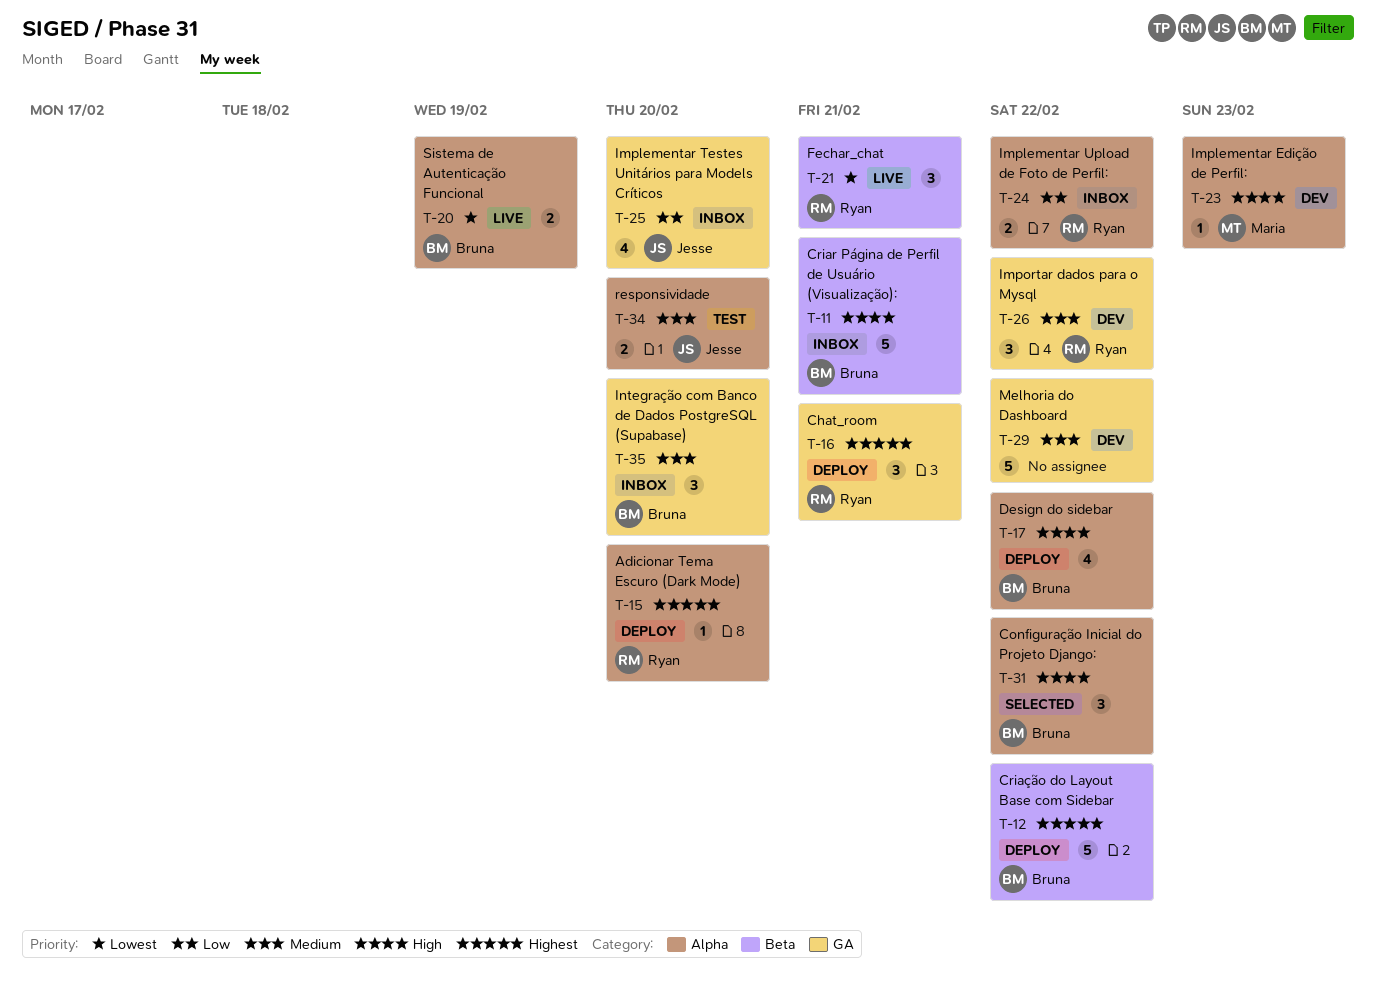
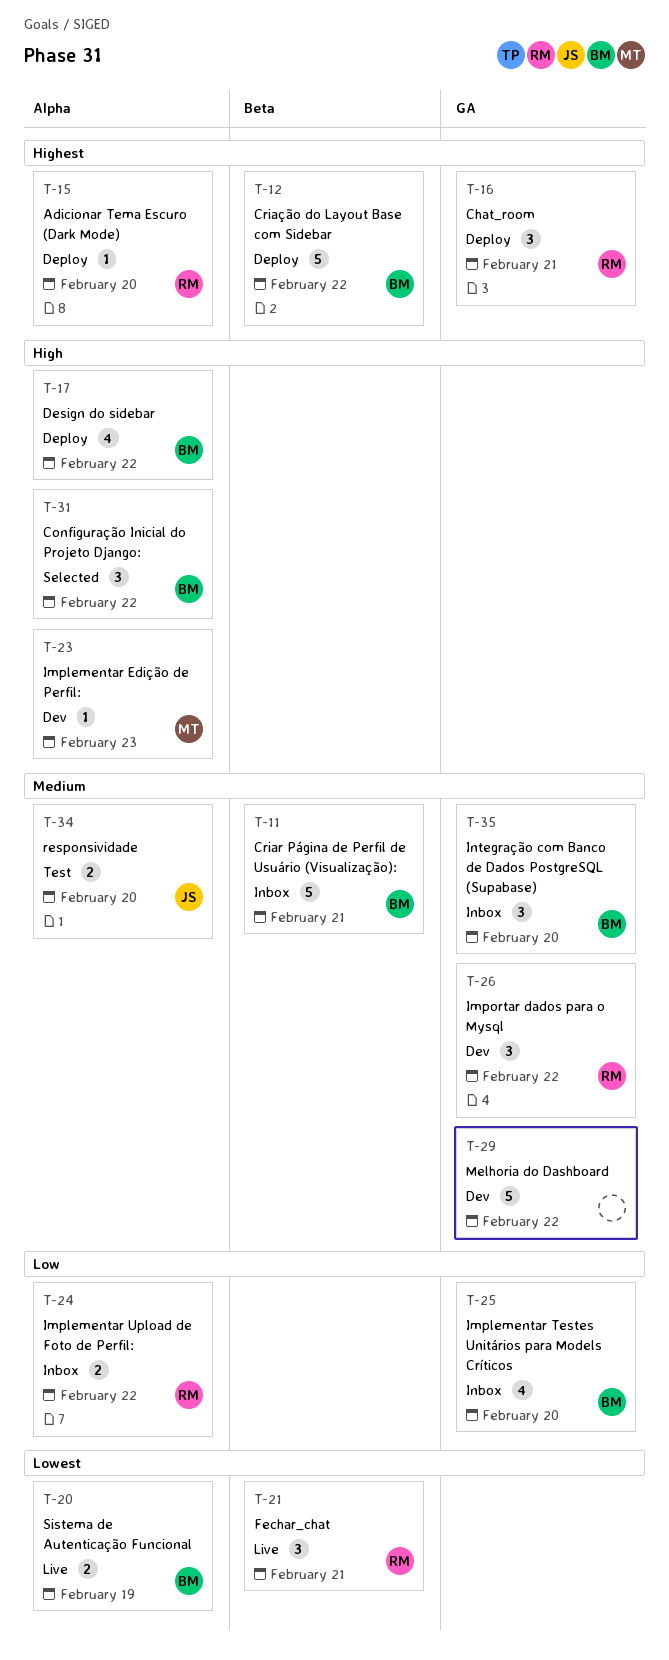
T-11, priority: High -> Medium
T-25, owner: Jesse -> Bruna

